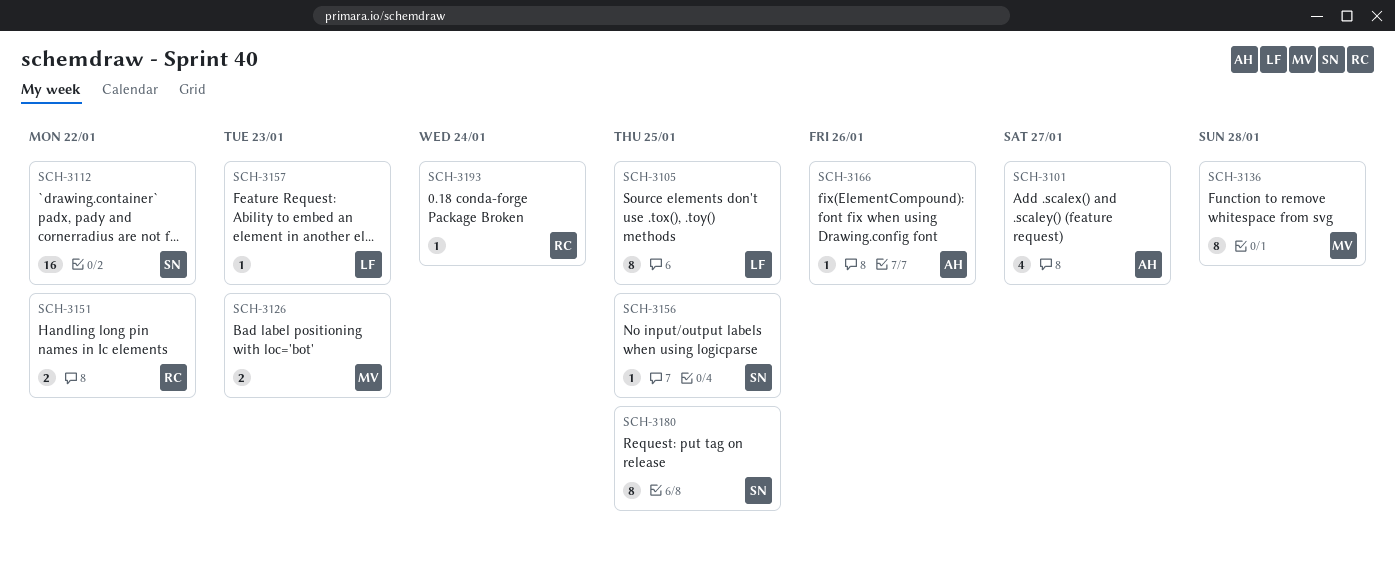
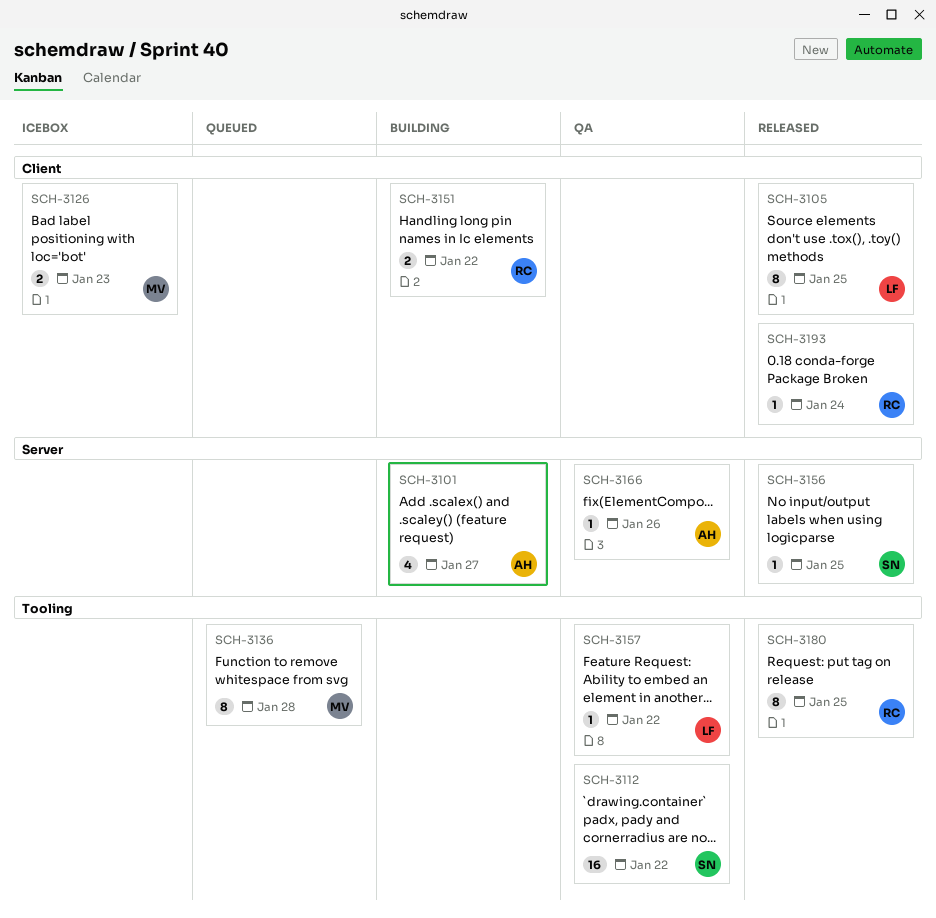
SCH-3157, due: Jan 23 -> Jan 22
SCH-3180, owner: SN -> RC

